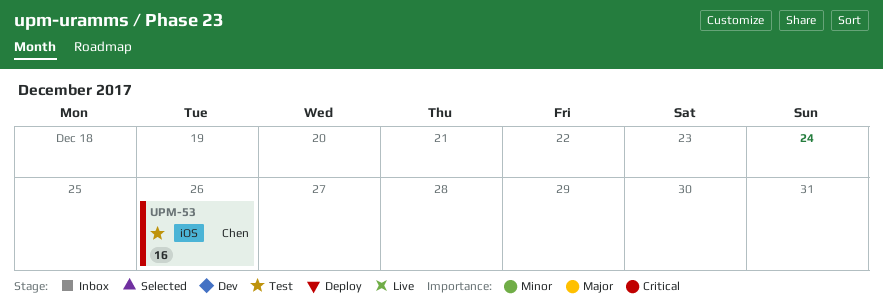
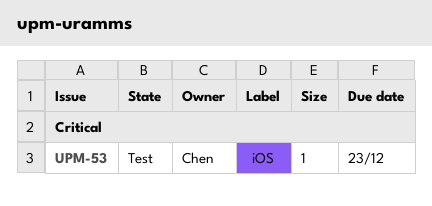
UPM-53, estimate: 16 -> 1
UPM-53, due: Dec 26 -> Dec 23

